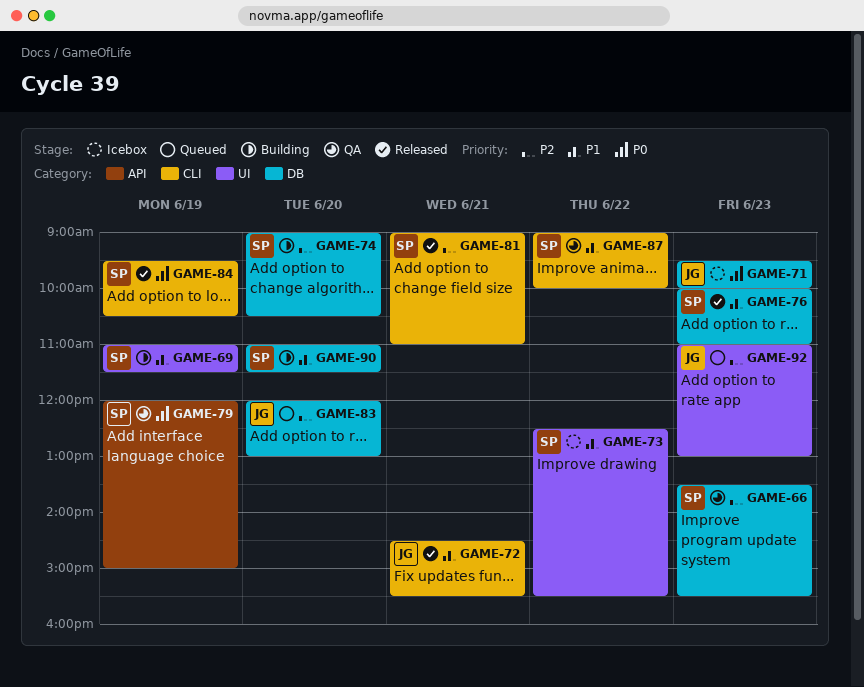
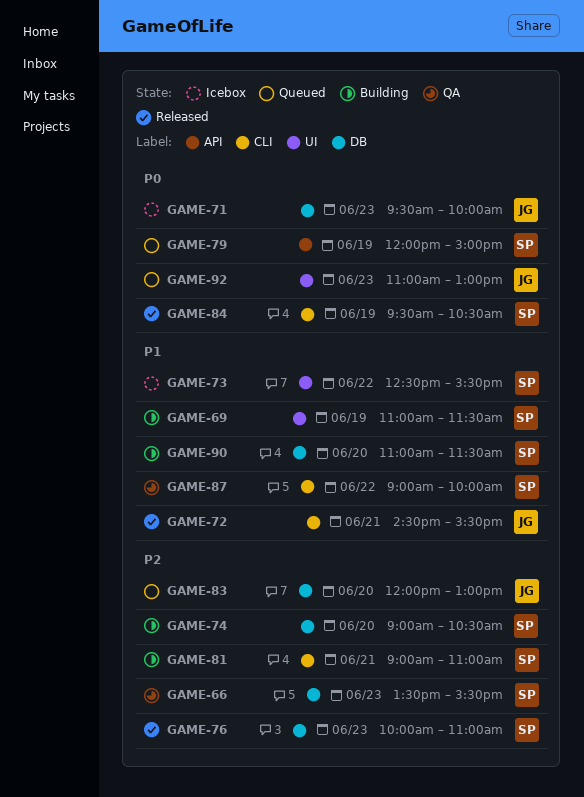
GAME-76, priority: P1 -> P2
GAME-79, status: QA -> Queued
GAME-81, status: Released -> Building
GAME-92, priority: P2 -> P0

